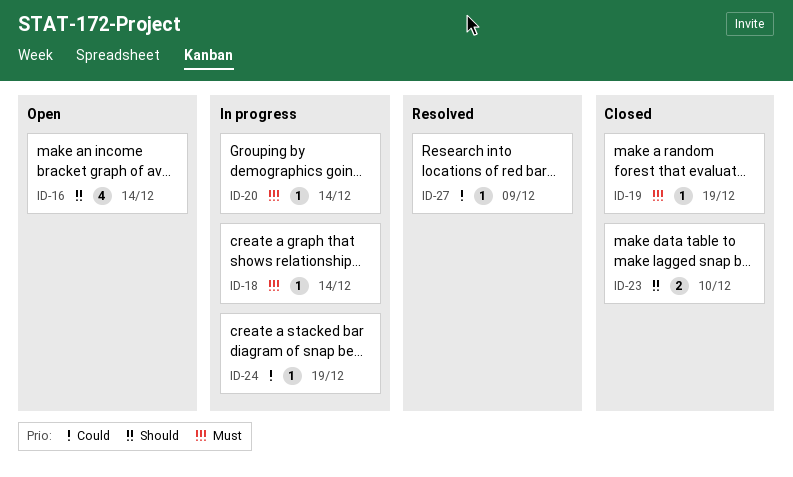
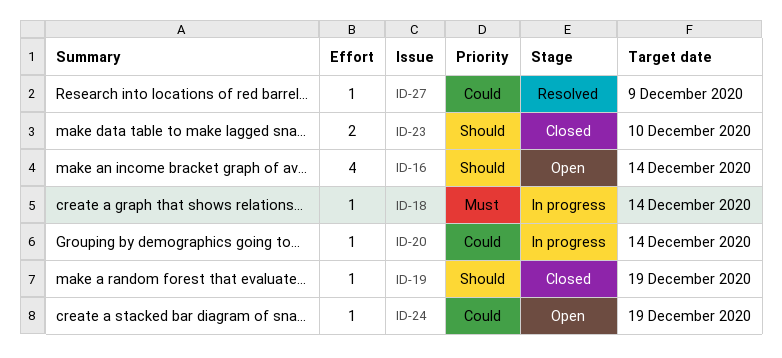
ID-19, priority: Must -> Should
ID-20, priority: Must -> Could
ID-24, status: In progress -> Open

